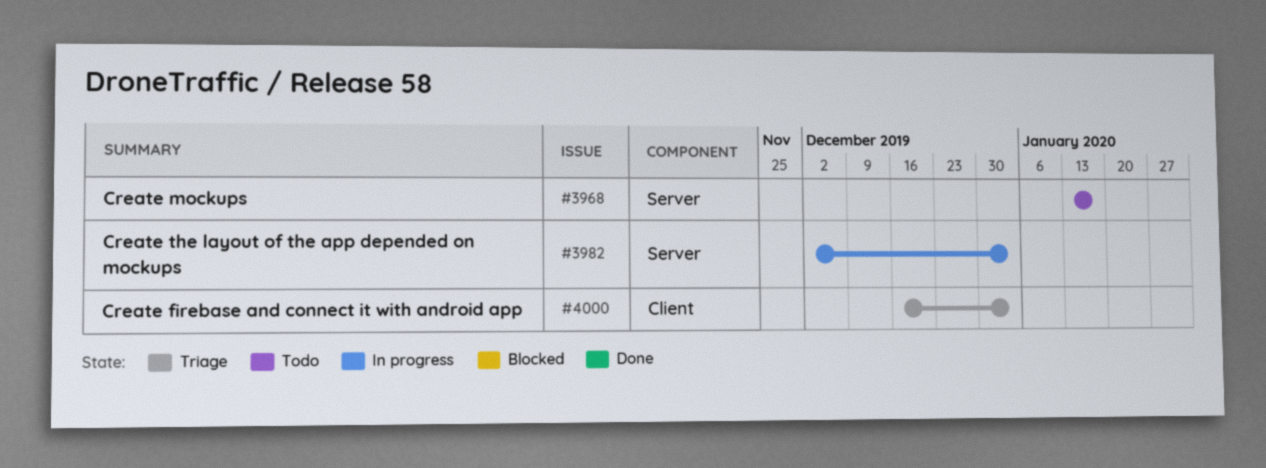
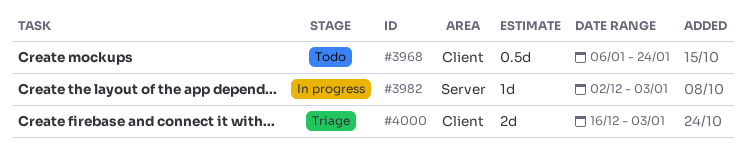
#3968, label: Server -> Client
#3968, start: Jan 13 -> Jan 6
#3968, due: Jan 17 -> Jan 24

